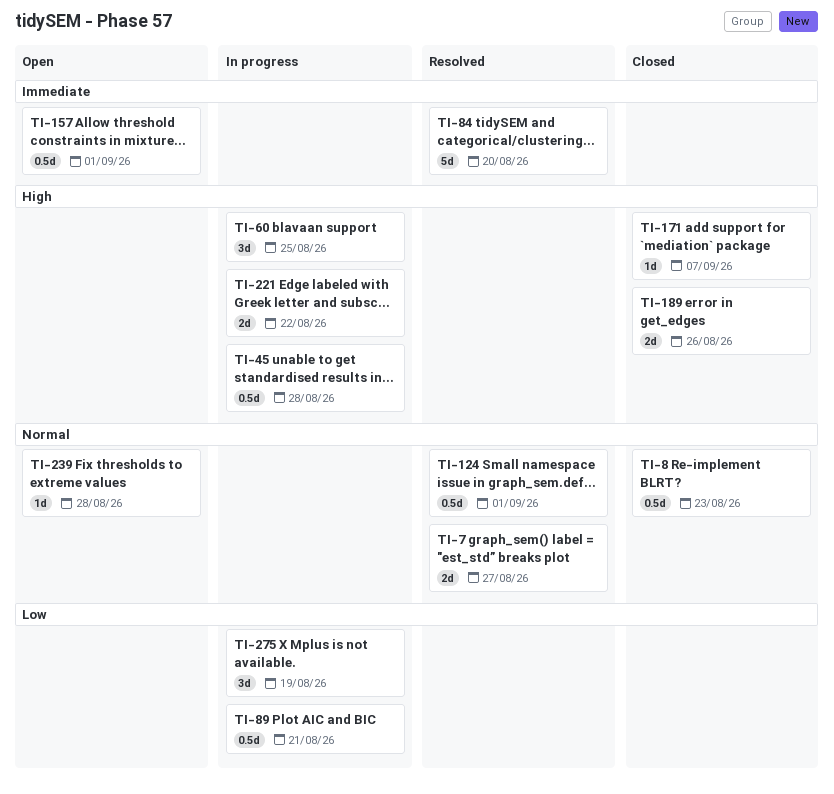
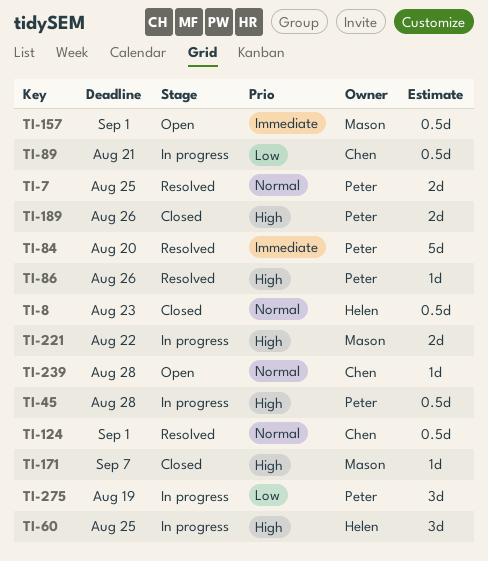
TI-7, due: Aug 27 -> Aug 25
TI-86: none -> present

